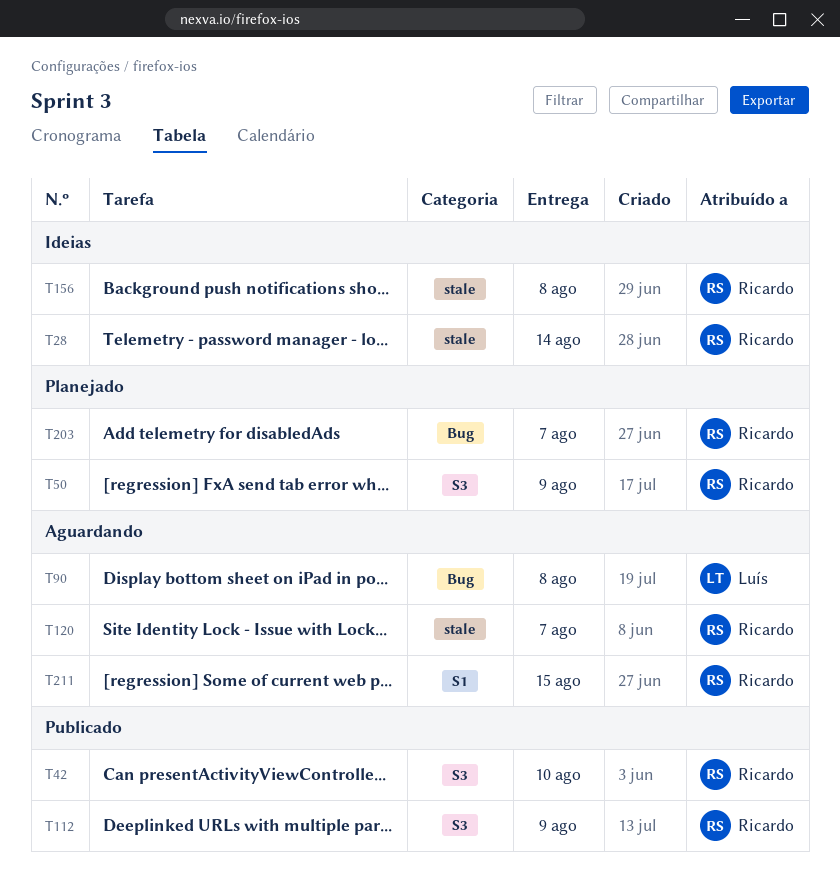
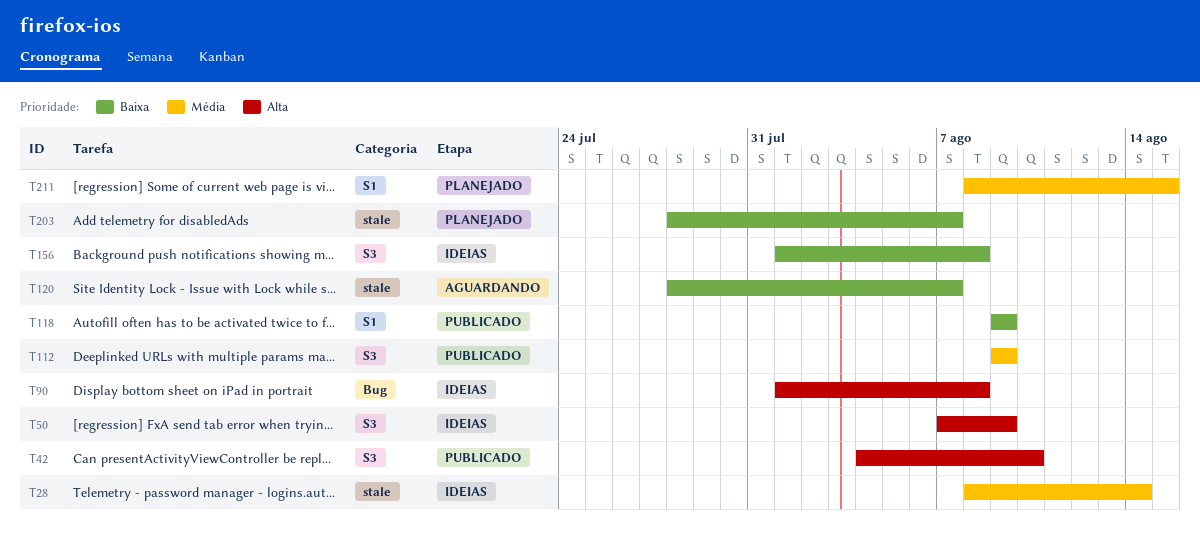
T50, status: Planejado -> Ideias
T90, status: Aguardando -> Ideias
T118: none -> present
T156, label: stale -> S3
T203, label: Bug -> stale
T211, status: Aguardando -> Planejado

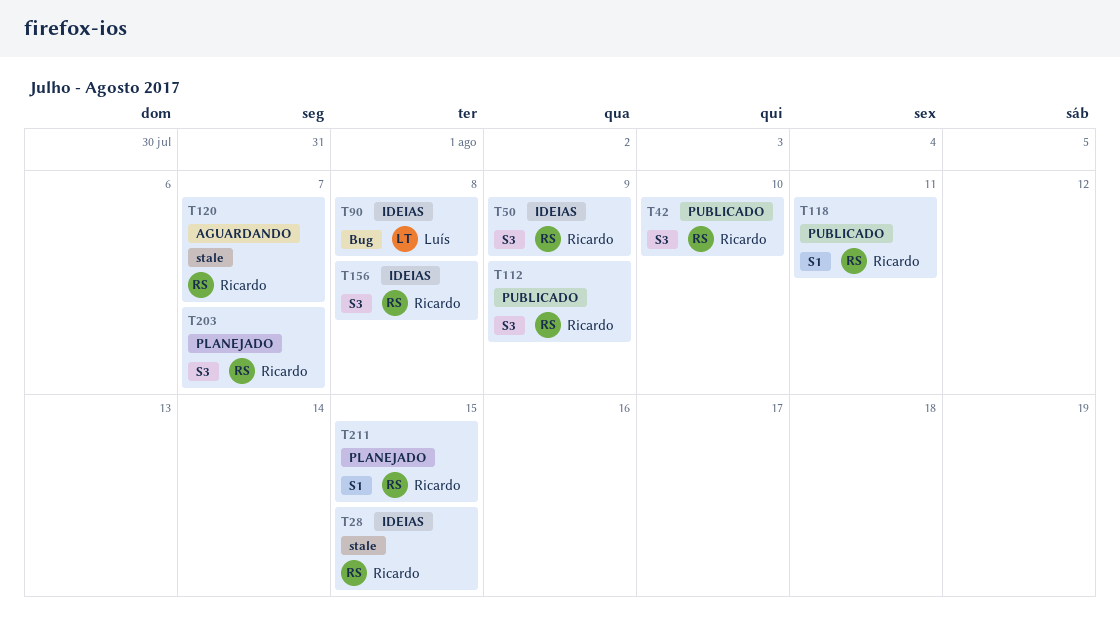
T28, due: Aug 14 -> Aug 15
T118, due: Aug 9 -> Aug 11
T203, label: stale -> S3

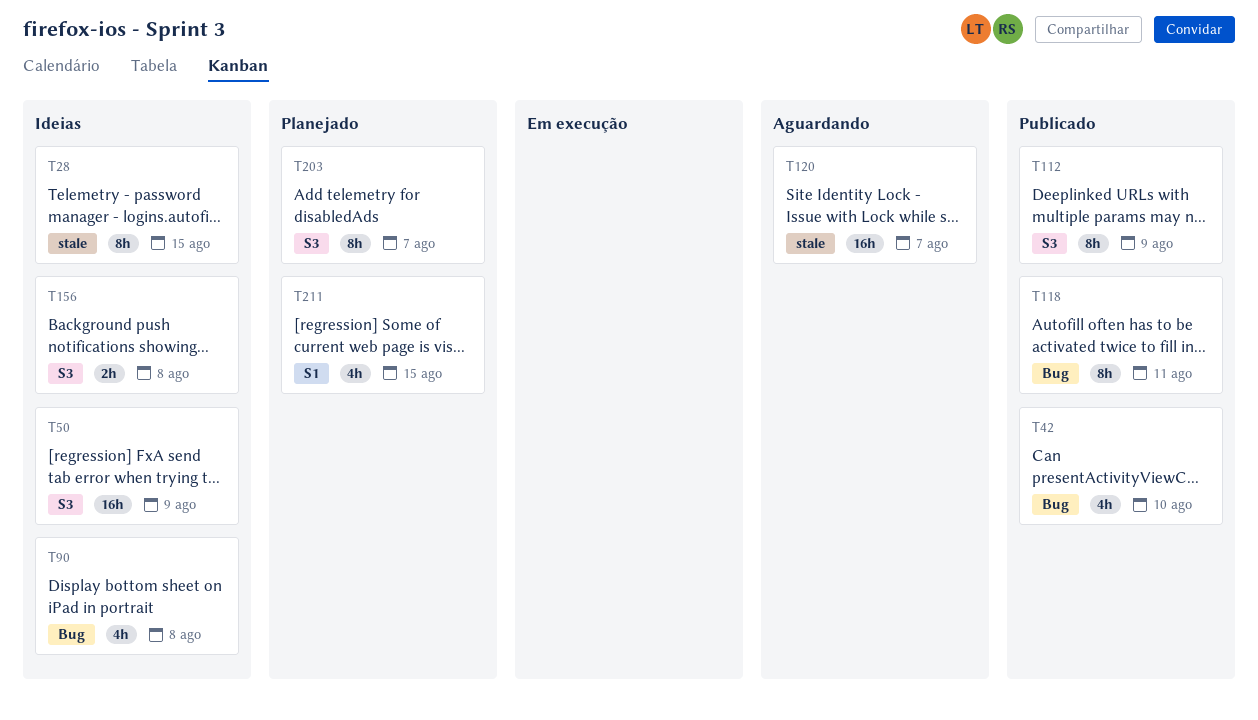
T42, label: S3 -> Bug
T118, label: S1 -> Bug

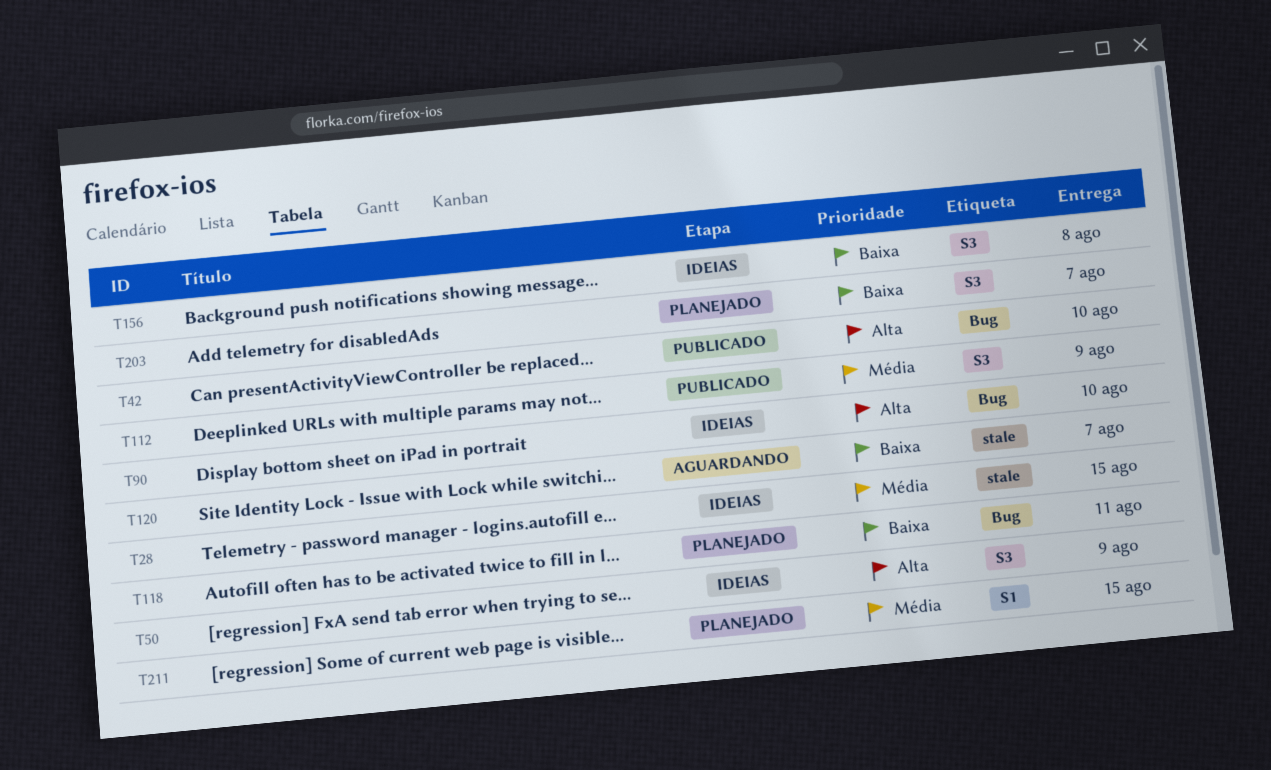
T90, due: Aug 8 -> Aug 10
T118, status: Publicado -> Planejado

